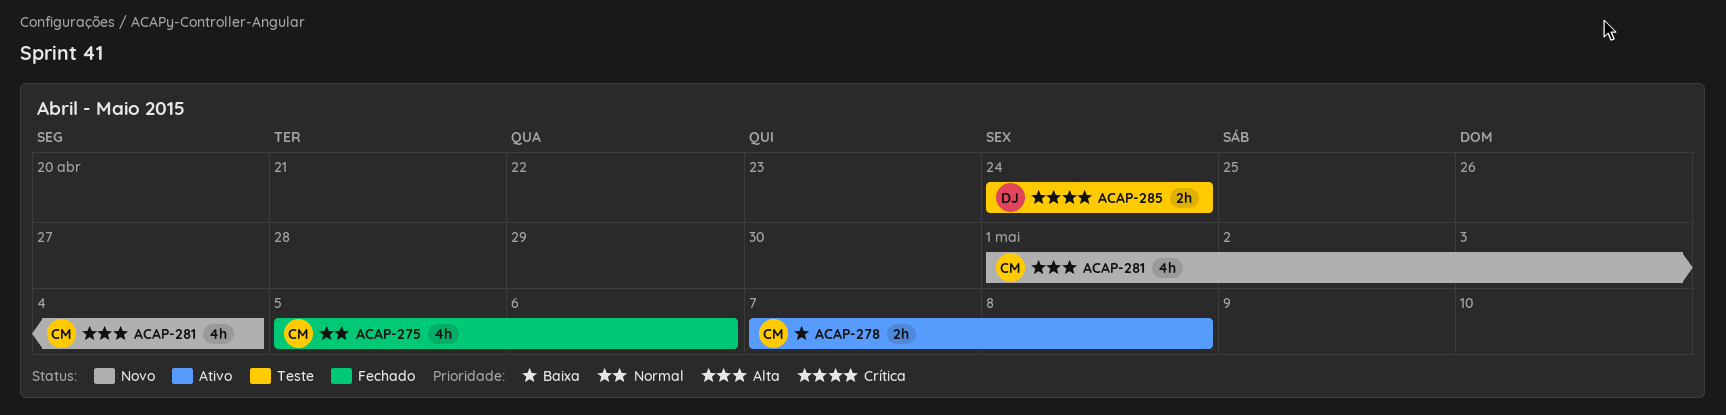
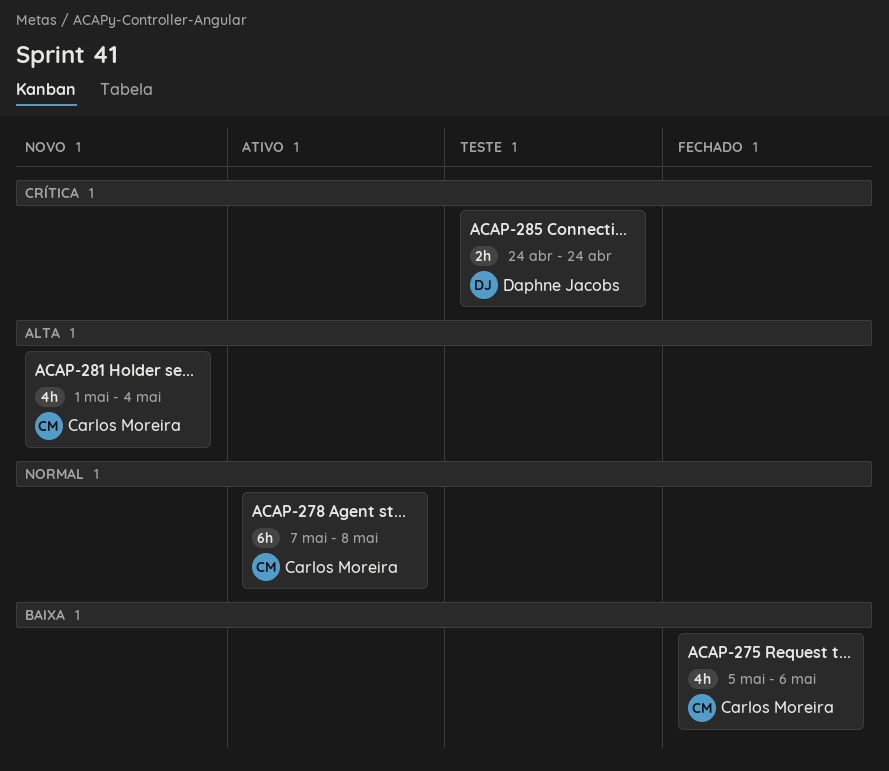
ACAP-275, priority: Normal -> Baixa
ACAP-278, priority: Baixa -> Normal
ACAP-278, estimate: 2h -> 6h

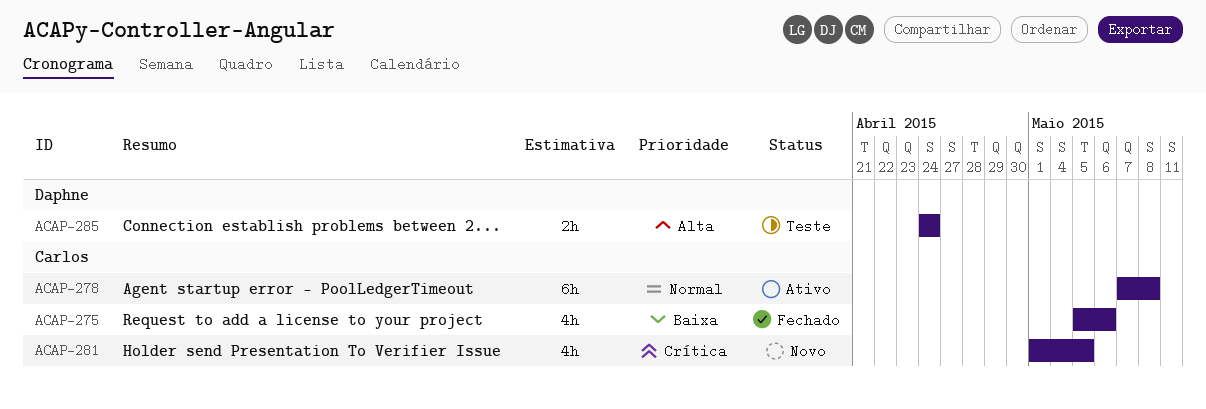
ACAP-281, priority: Alta -> Crítica
ACAP-281, due: May 4 -> May 5
ACAP-285, priority: Crítica -> Alta

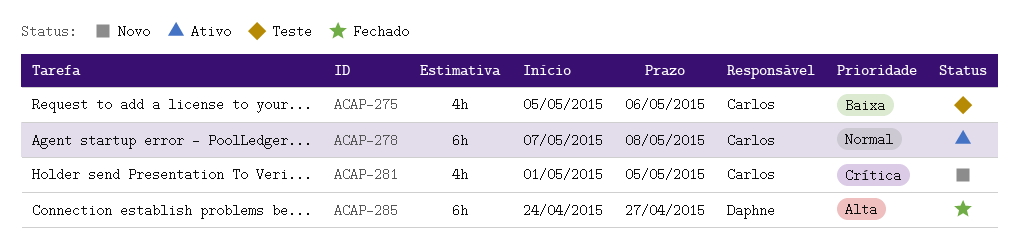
ACAP-275, status: Fechado -> Teste
ACAP-285, status: Teste -> Fechado
ACAP-285, estimate: 2h -> 6h
ACAP-285, due: Apr 24 -> Apr 27

